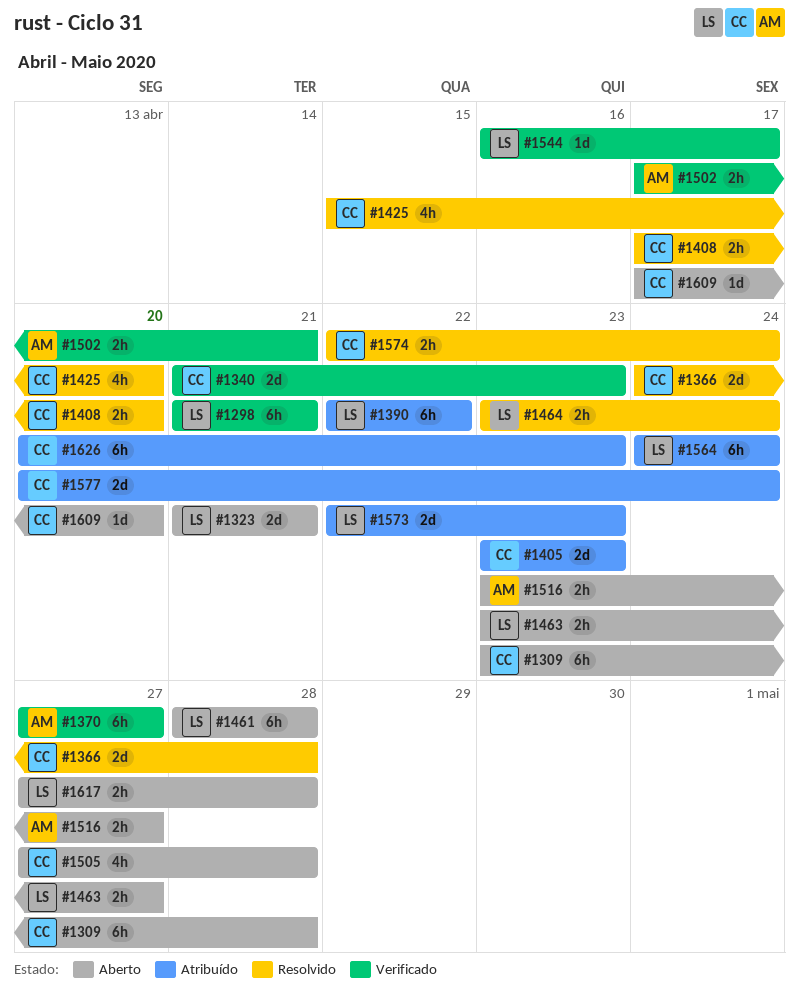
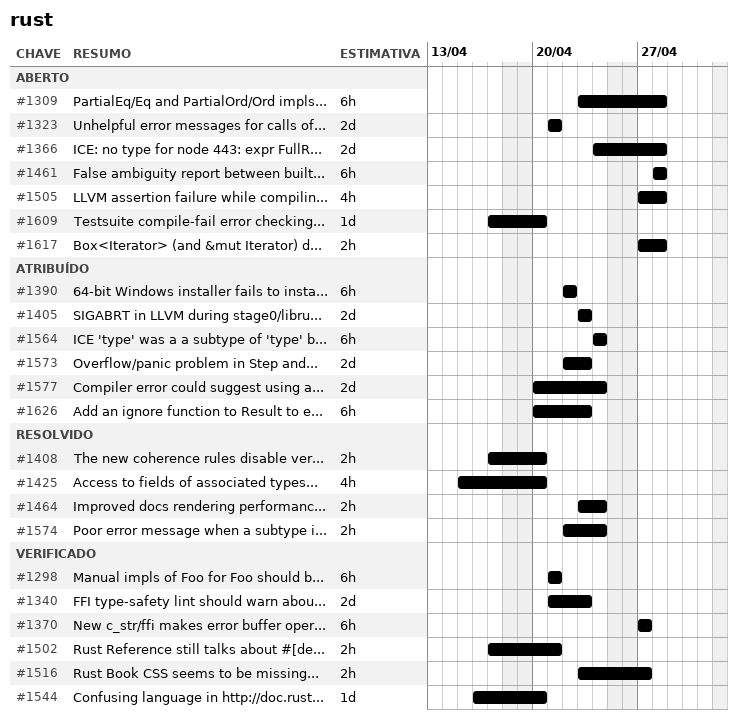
#1366, status: Resolvido -> Aberto
#1463: present -> none
#1516, status: Aberto -> Verificado
#1544, due: Apr 17 -> Apr 20

